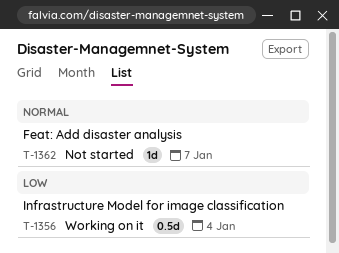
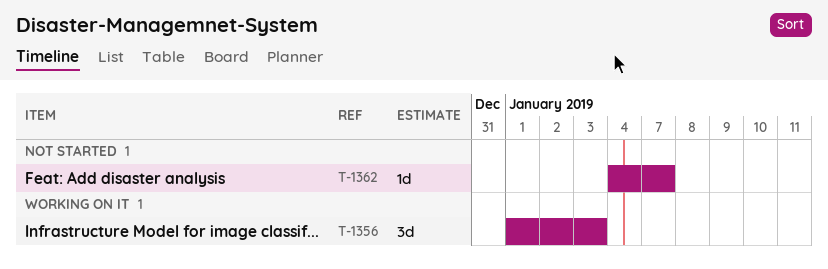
T-1356, estimate: 0.5d -> 3d
T-1356, due: Jan 4 -> Jan 3

